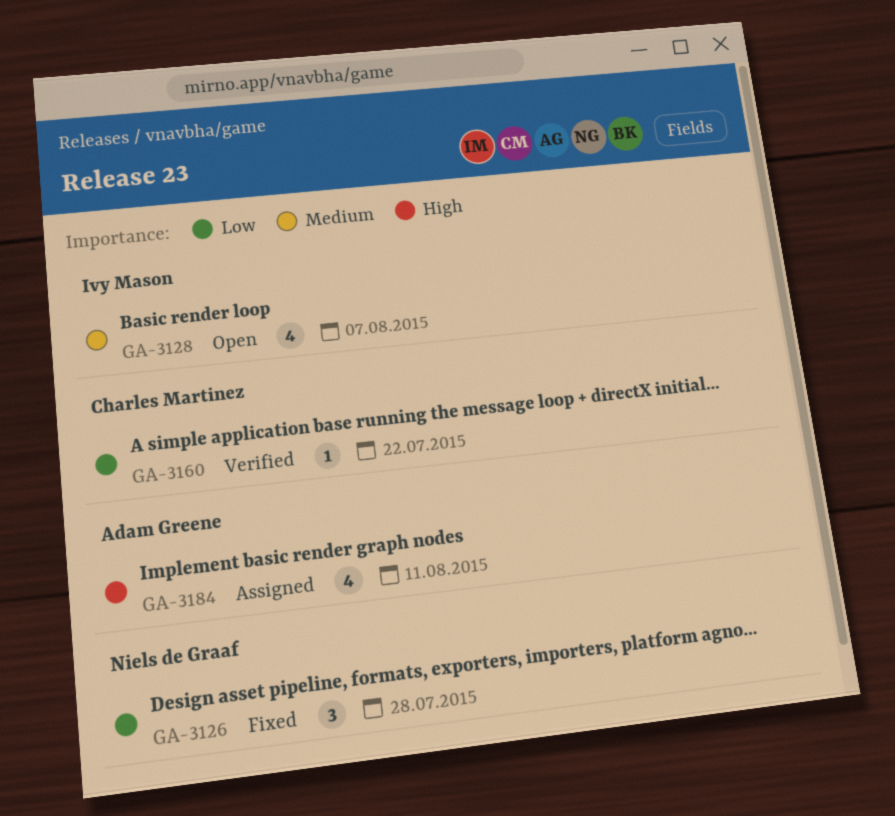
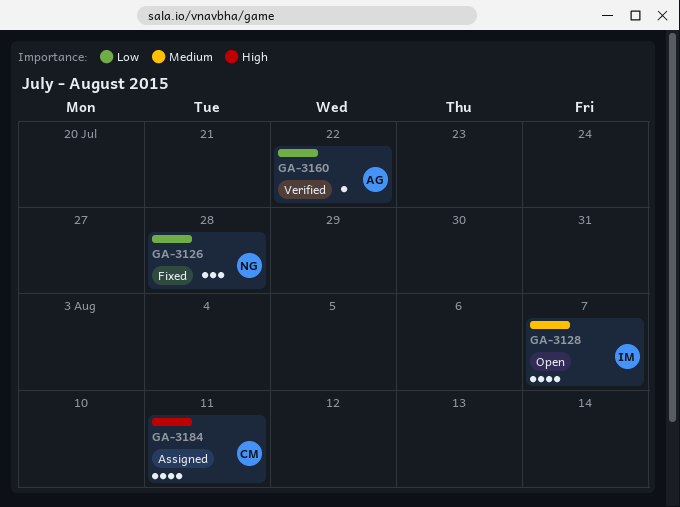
GA-3160, owner: Charles Martinez -> Adam Greene
GA-3184, owner: Adam Greene -> Charles Martinez

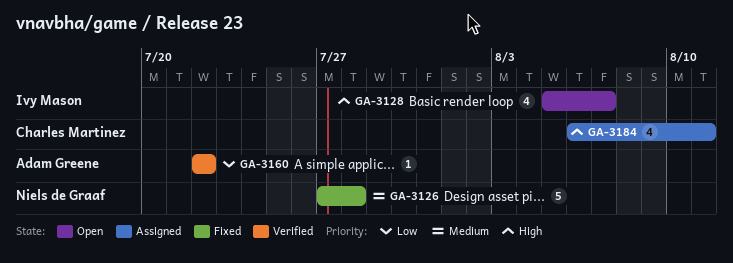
GA-3126, priority: Low -> Medium
GA-3126, estimate: 3 -> 5
GA-3128, priority: Medium -> High

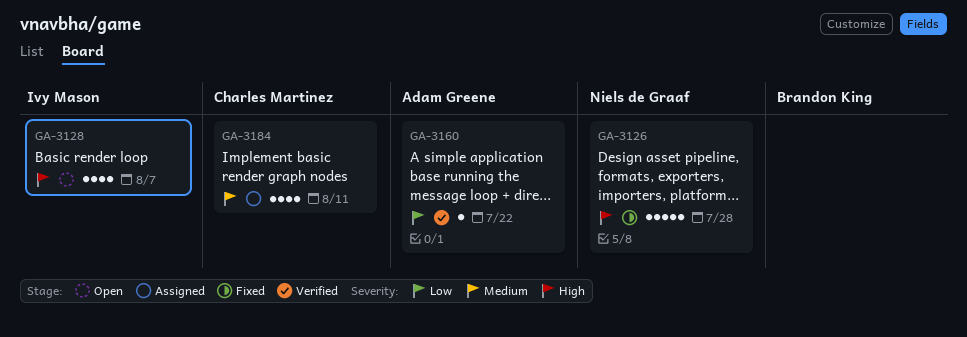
GA-3126, priority: Medium -> High
GA-3184, priority: High -> Medium

